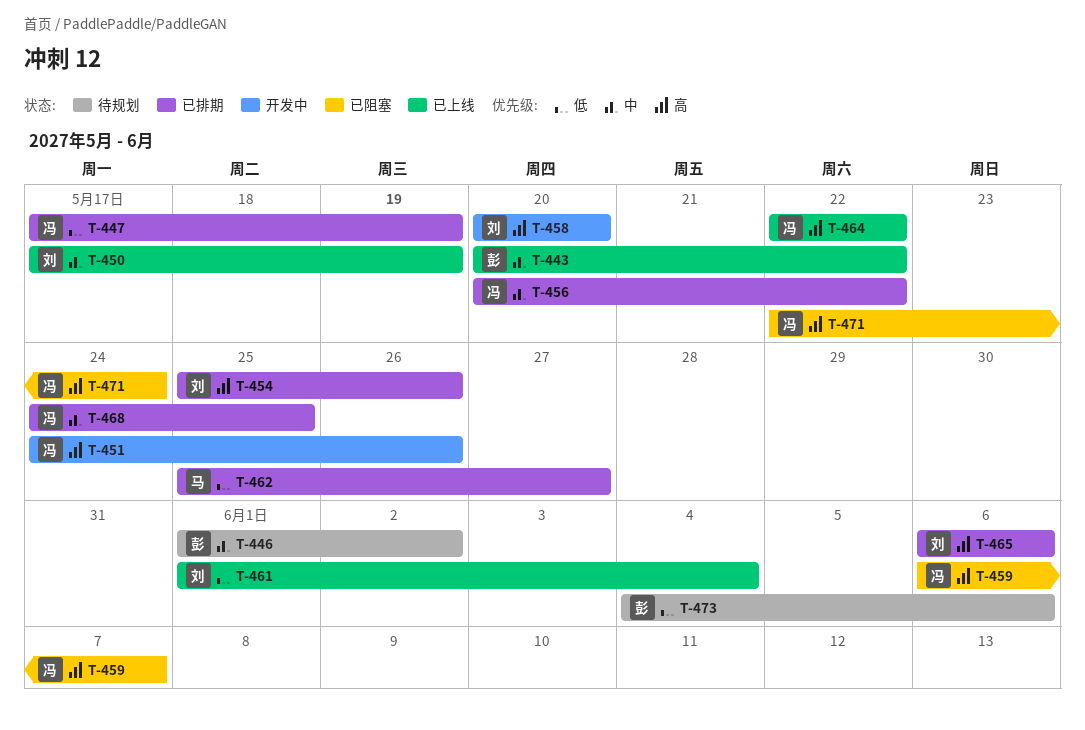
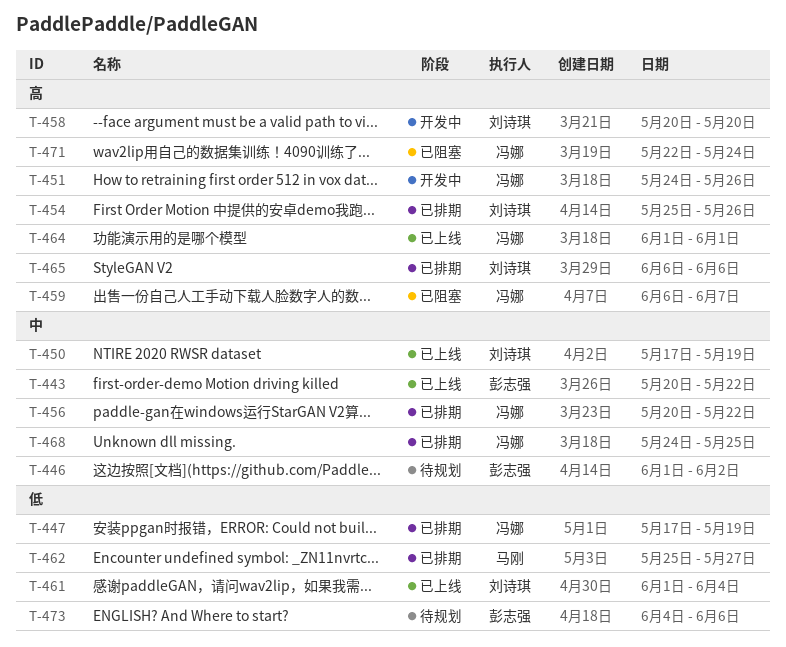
T-464, start: May 22 -> Jun 1
T-464, due: May 22 -> Jun 1

